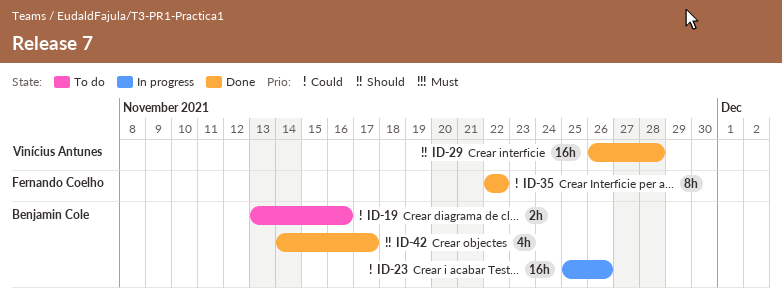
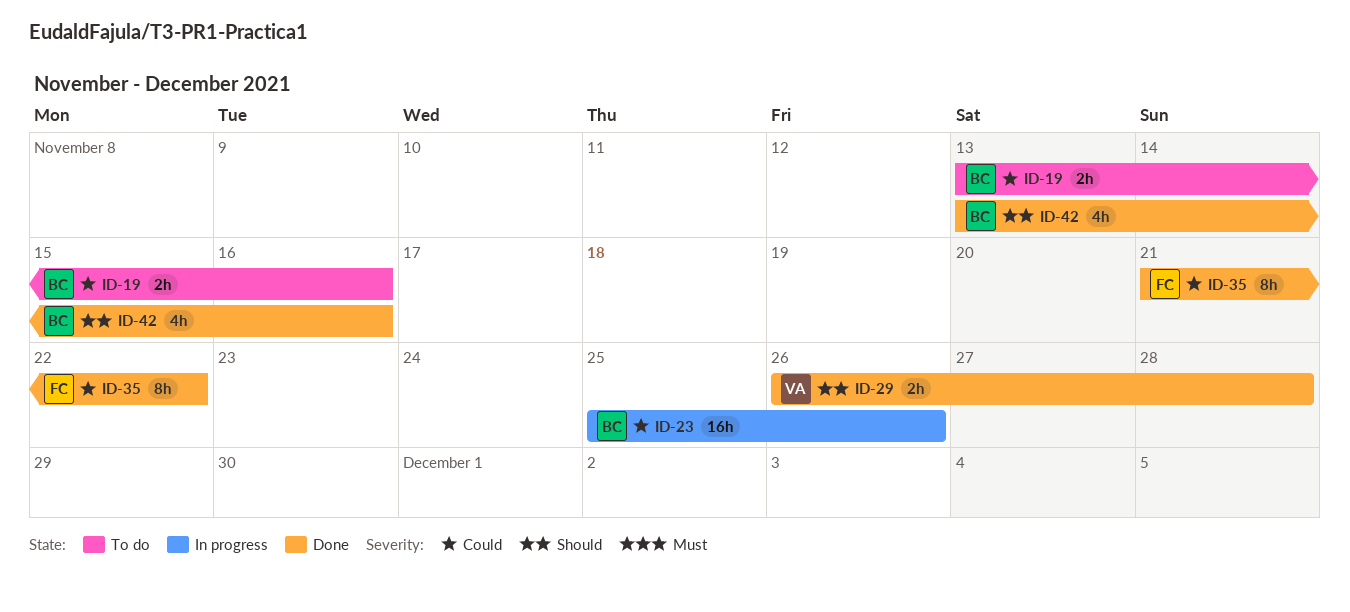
ID-29, estimate: 16h -> 2h
ID-35, start: Nov 22 -> Nov 21
ID-42, start: Nov 14 -> Nov 13
ID-42, due: Nov 17 -> Nov 16

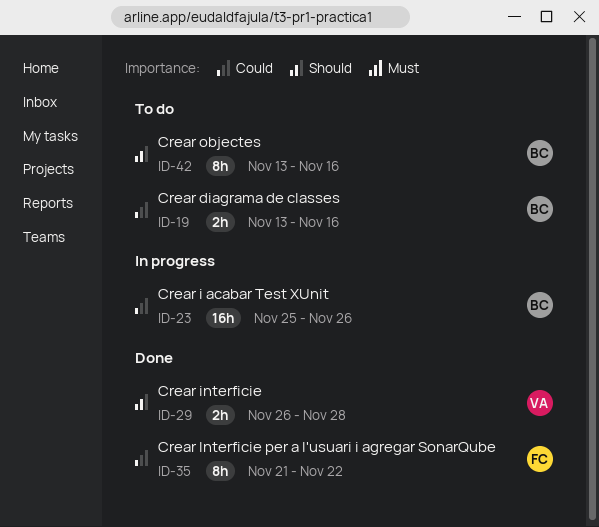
ID-42, status: Done -> To do
ID-42, estimate: 4h -> 8h

